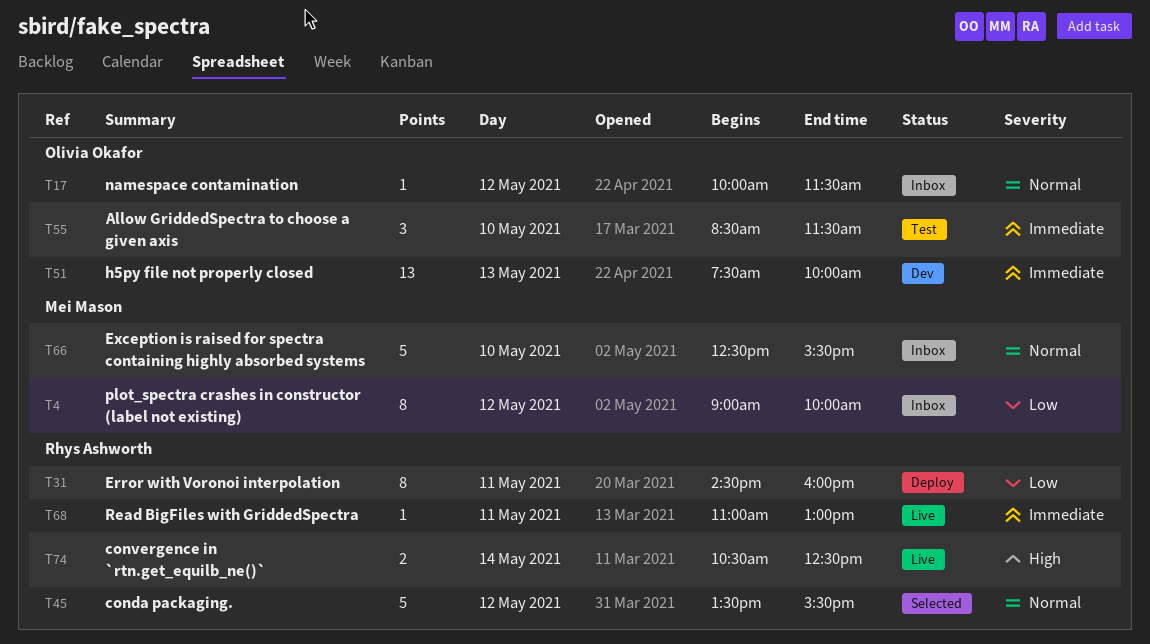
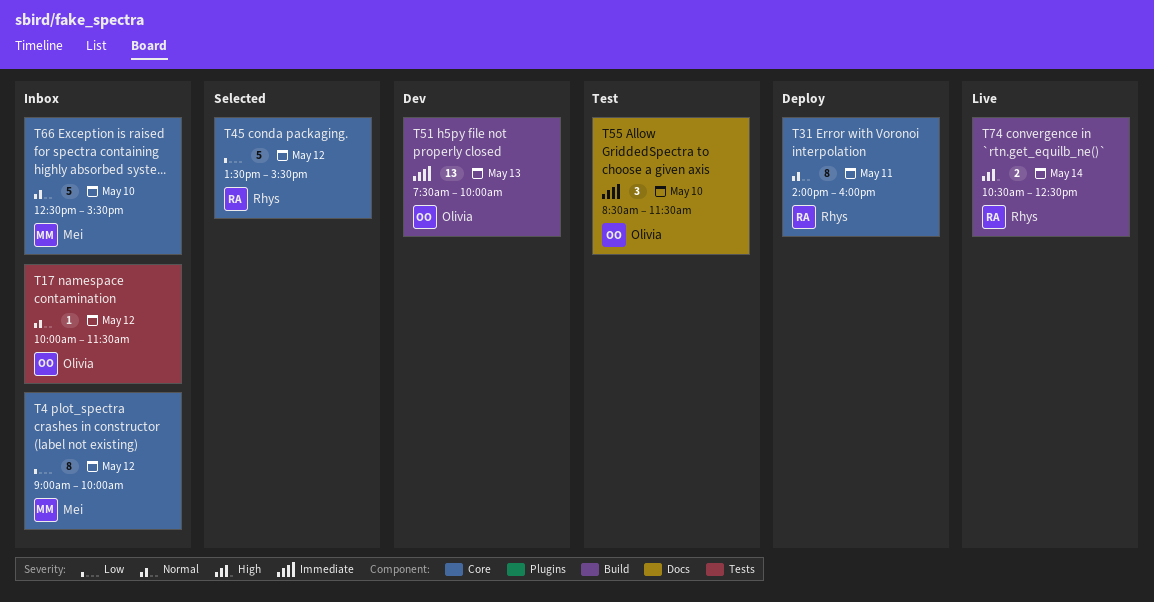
T31, priority: Low -> Normal
T31, begins: 14:30 -> 14:00
T45, priority: Normal -> Low
T68: present -> none

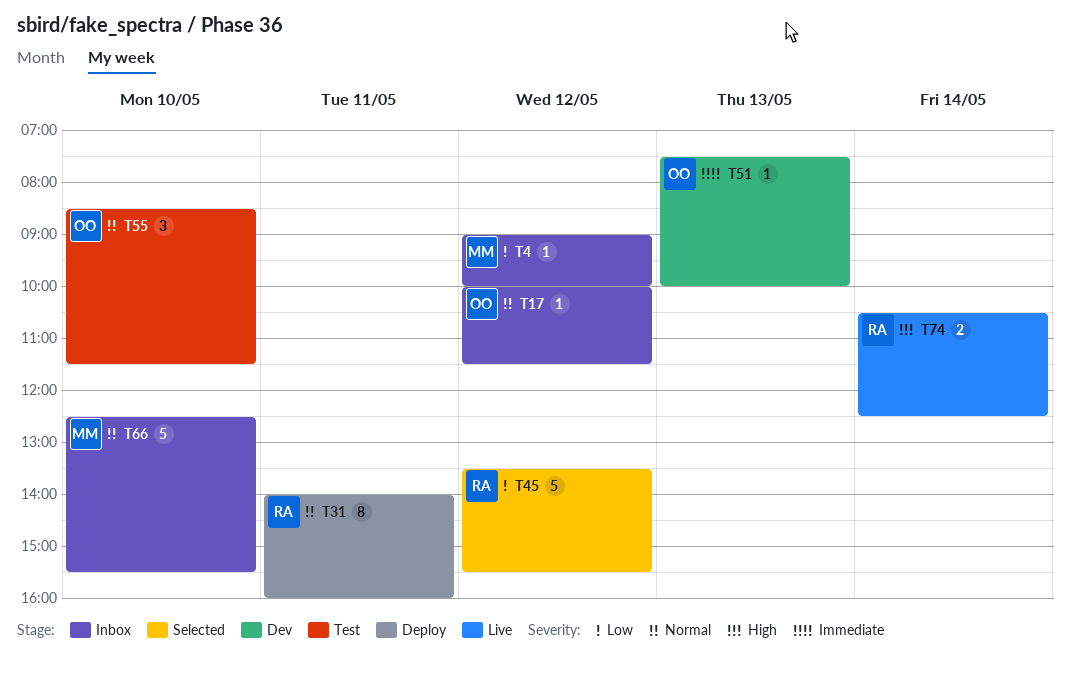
T4, estimate: 8 -> 1
T51, estimate: 13 -> 1
T55, priority: Immediate -> Normal

